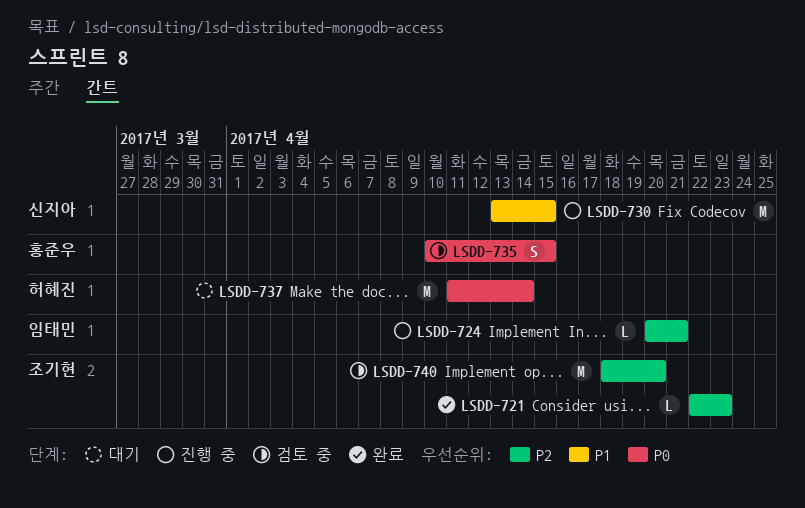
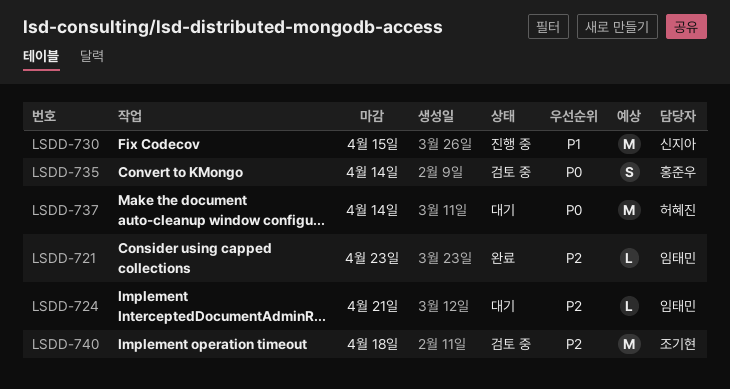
LSDD-721, owner: 조기현 -> 임태민
LSDD-724, status: 진행 중 -> 대기
LSDD-735, due: Apr 15 -> Apr 14
LSDD-740, due: Apr 20 -> Apr 18

